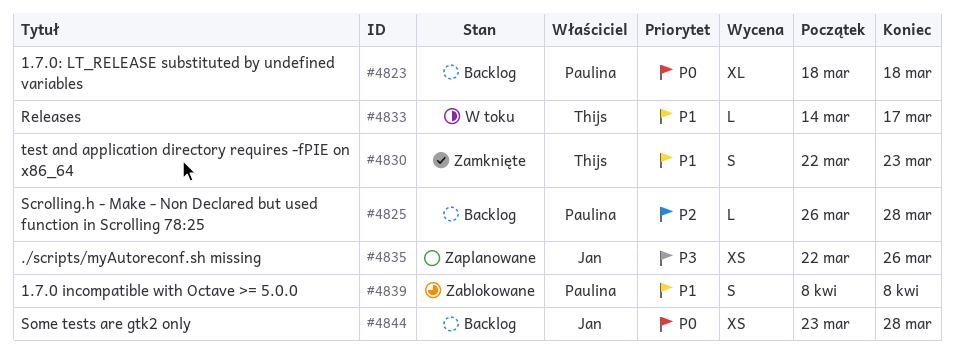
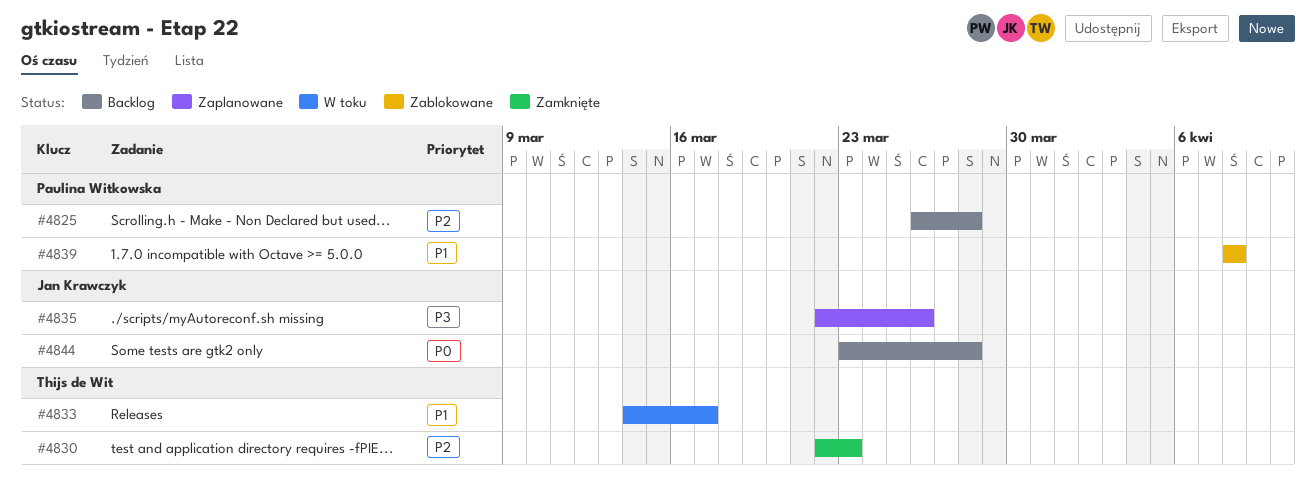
#4823: present -> none
#4830, priority: P1 -> P2

